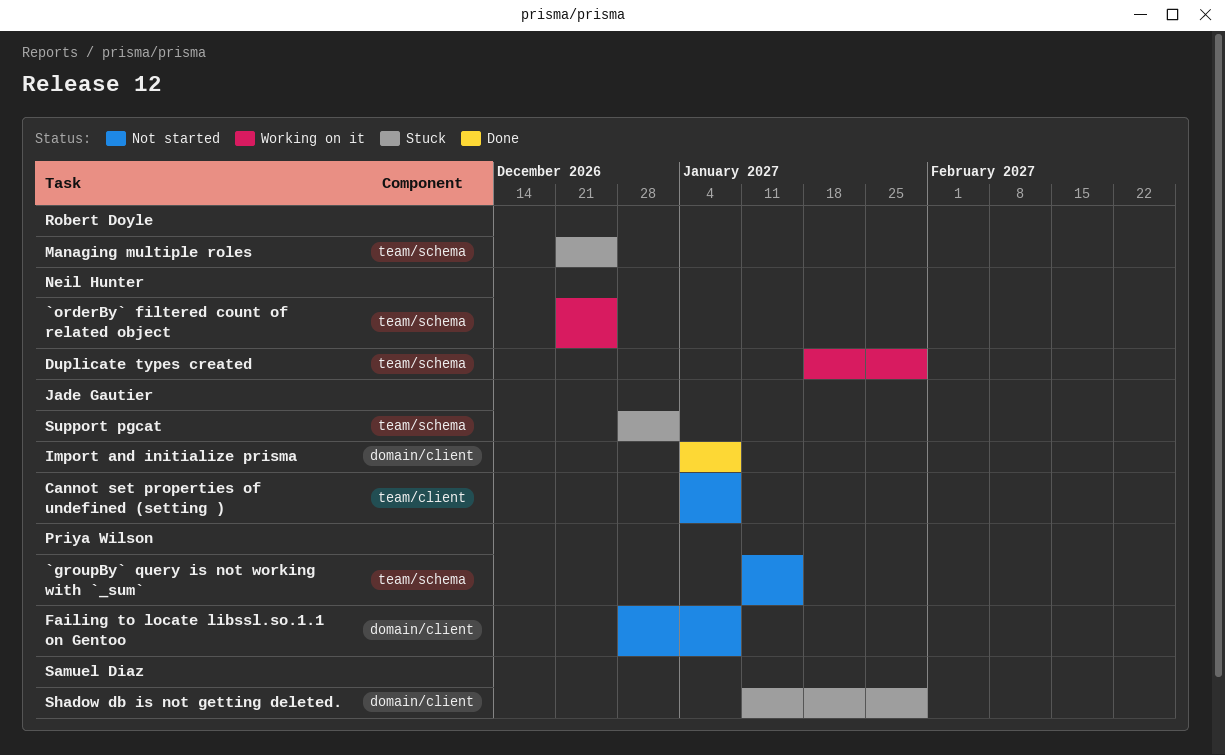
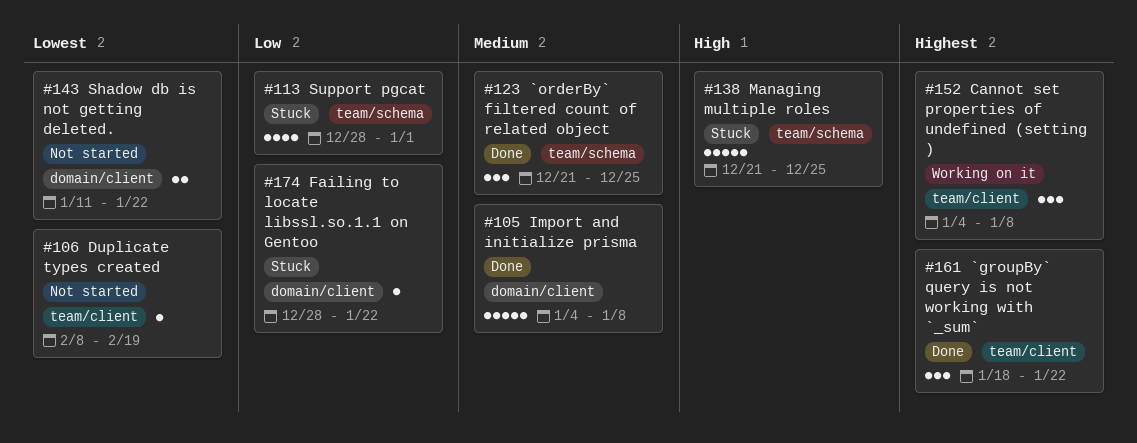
`groupBy` query is not working with `_sum`, status: Not started -> Done
`groupBy` query is not working with `_sum`, label: team/schema -> team/client
`groupBy` query is not working with `_sum`, start: Jan 11 -> Jan 18
`groupBy` query is not working with `_sum`, due: Jan 15 -> Jan 22
`orderBy` filtered count of related object, status: Working on it -> Done
Cannot set properties of undefined (setting ), status: Not started -> Working on it
Duplicate types created, status: Working on it -> Not started
Duplicate types created, label: team/schema -> team/client
Duplicate types created, start: Jan 18 -> Feb 8
Duplicate types created, due: Jan 29 -> Feb 19
Failing to locate libssl.so.1.1 on Gentoo, status: Not started -> Stuck
Failing to locate libssl.so.1.1 on Gentoo, due: Jan 8 -> Jan 22
Shadow db is not getting deleted., status: Stuck -> Not started
Shadow db is not getting deleted., due: Jan 29 -> Jan 22

